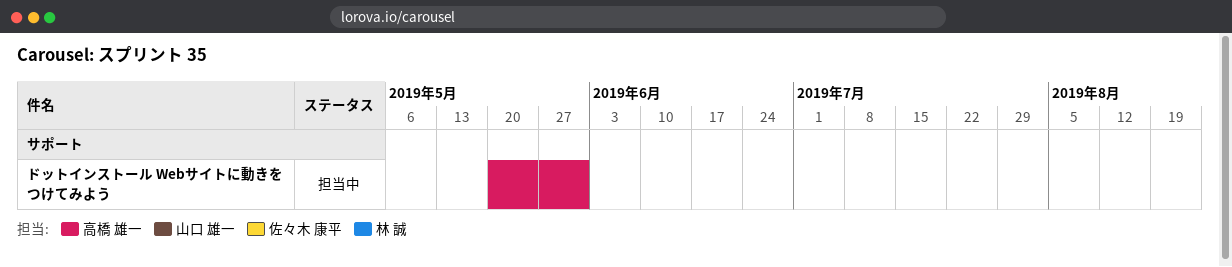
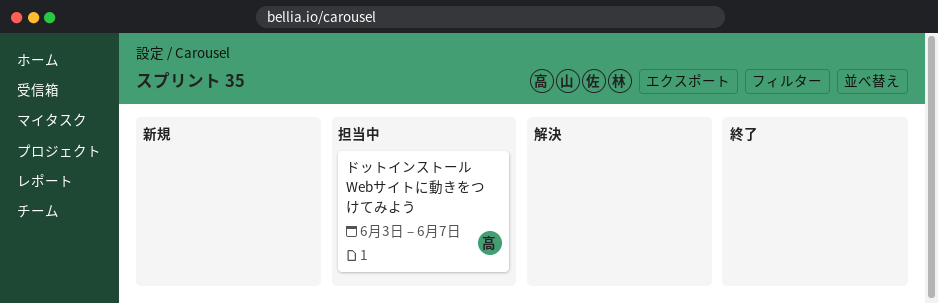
ドットインストール Webサイトに動きをつけてみよう, start: May 20 -> Jun 3
ドットインストール Webサイトに動きをつけてみよう, due: May 31 -> Jun 7

